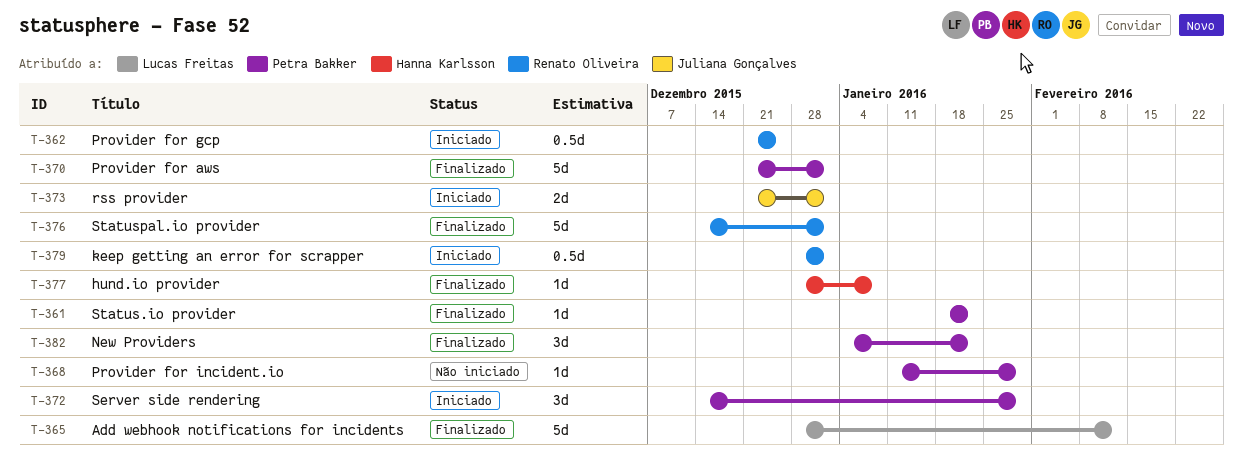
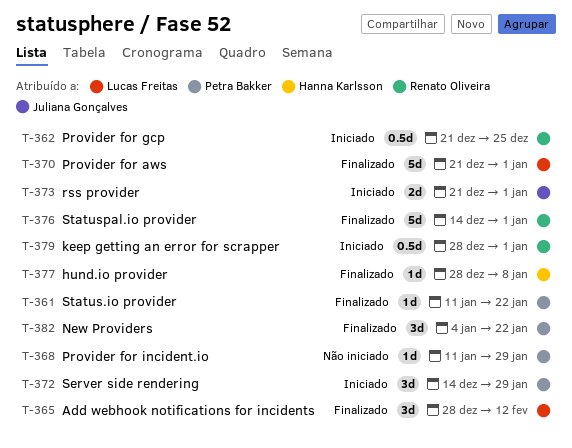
T-361, start: Jan 18 -> Jan 11
T-365, estimate: 5d -> 3d
T-370, owner: Petra Bakker -> Lucas Freitas

